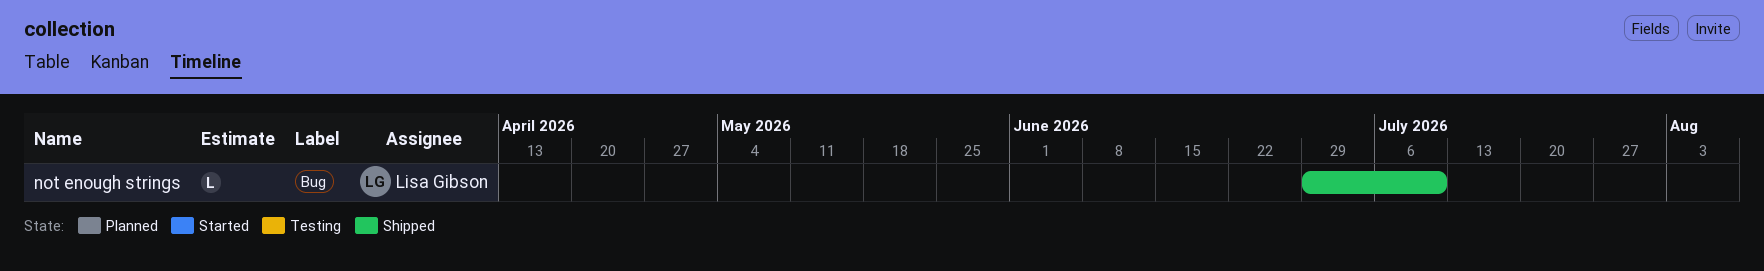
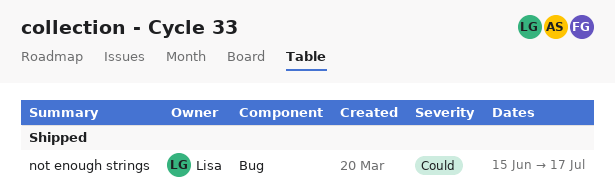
not enough strings, start: Jun 29 -> Jun 15
not enough strings, due: Jul 10 -> Jul 17

